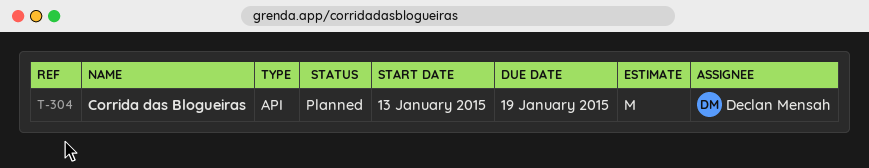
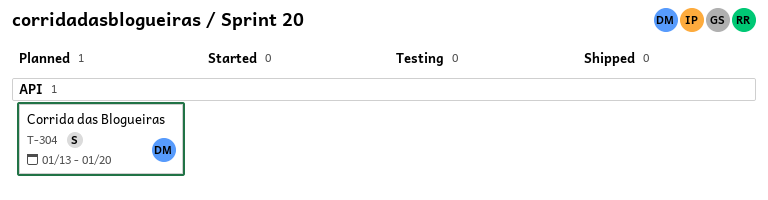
T-304, estimate: M -> S
T-304, due: Jan 19 -> Jan 20

